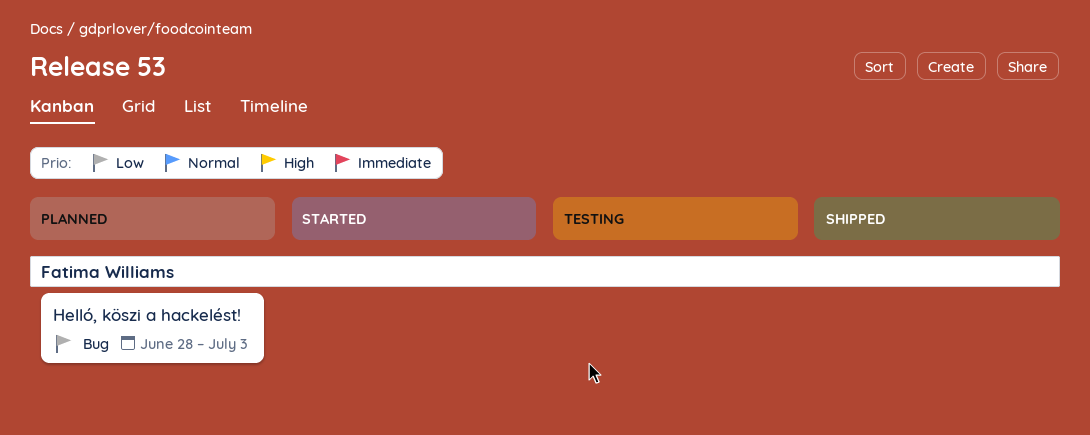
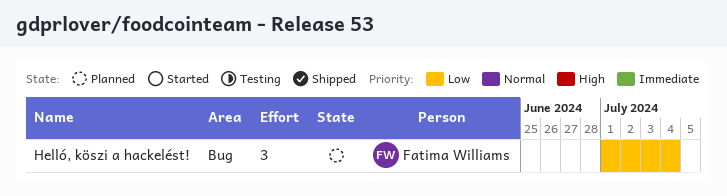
Helló, köszi a hackelést!, start: Jun 28 -> Jul 1
Helló, köszi a hackelést!, due: Jul 3 -> Jul 4

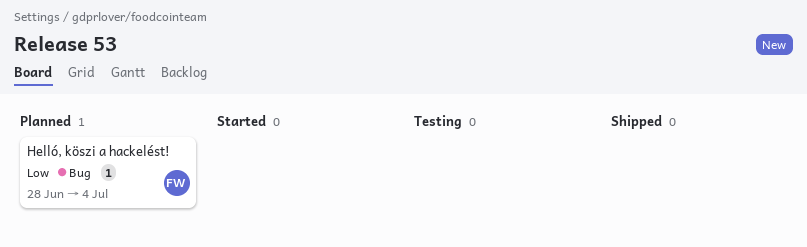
Helló, köszi a hackelést!, estimate: 3 -> 1
Helló, köszi a hackelést!, start: Jul 1 -> Jun 28

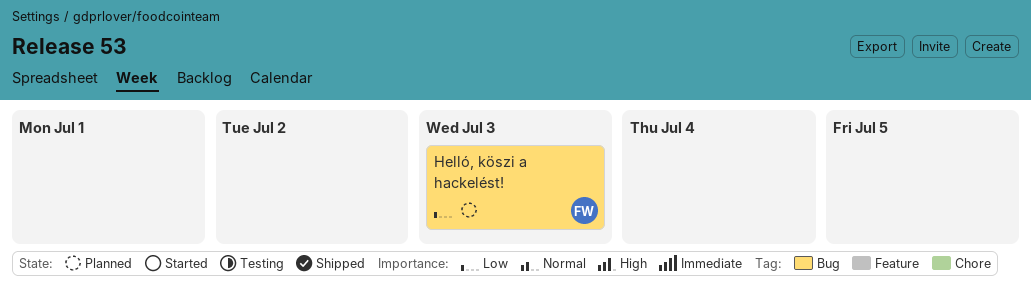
Helló, köszi a hackelést!, due: Jul 4 -> Jul 3

